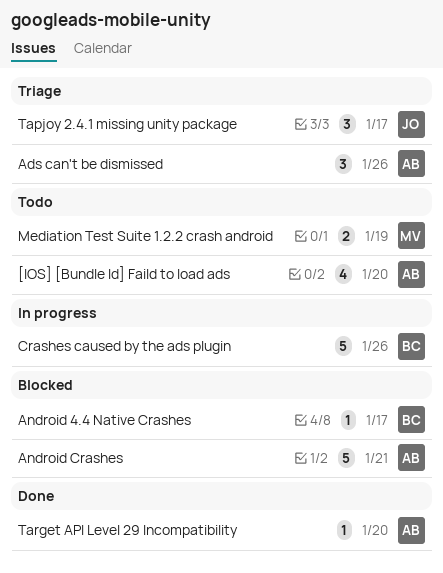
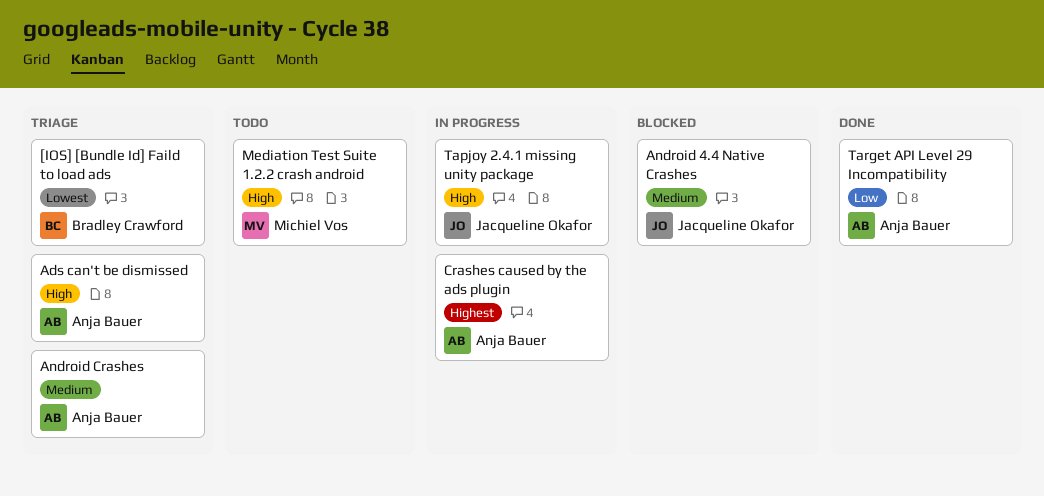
[IOS] [Bundle Id] Faild to load ads, status: Todo -> Triage
[IOS] [Bundle Id] Faild to load ads, owner: Anja Bauer -> Bradley Crawford
Android 4.4 Native Crashes, owner: Bradley Crawford -> Jacqueline Okafor
Android Crashes, status: Blocked -> Triage
Crashes caused by the ads plugin, owner: Bradley Crawford -> Anja Bauer
Tapjoy 2.4.1 missing unity package, status: Triage -> In progress

